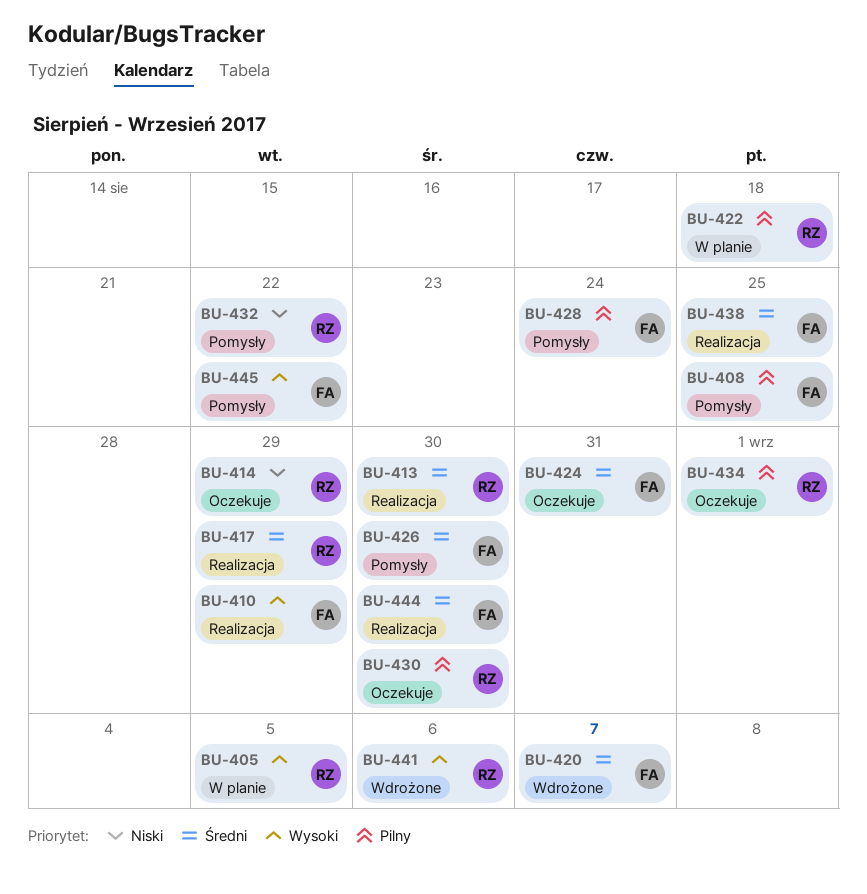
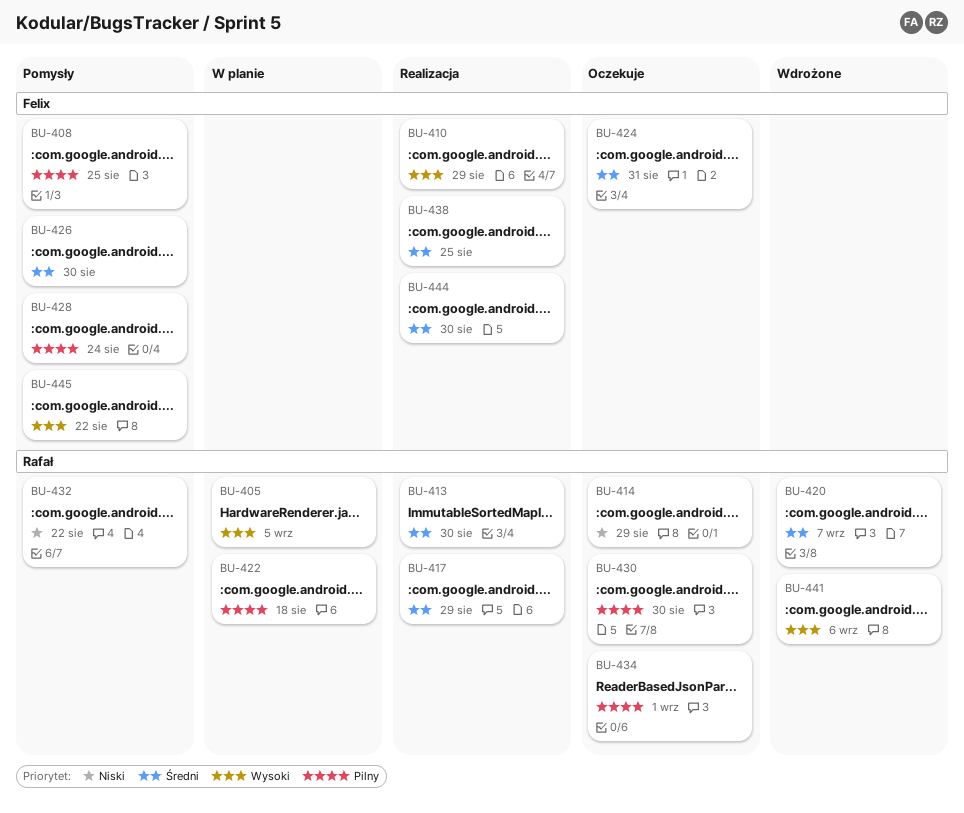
BU-420, owner: Felix -> Rafał

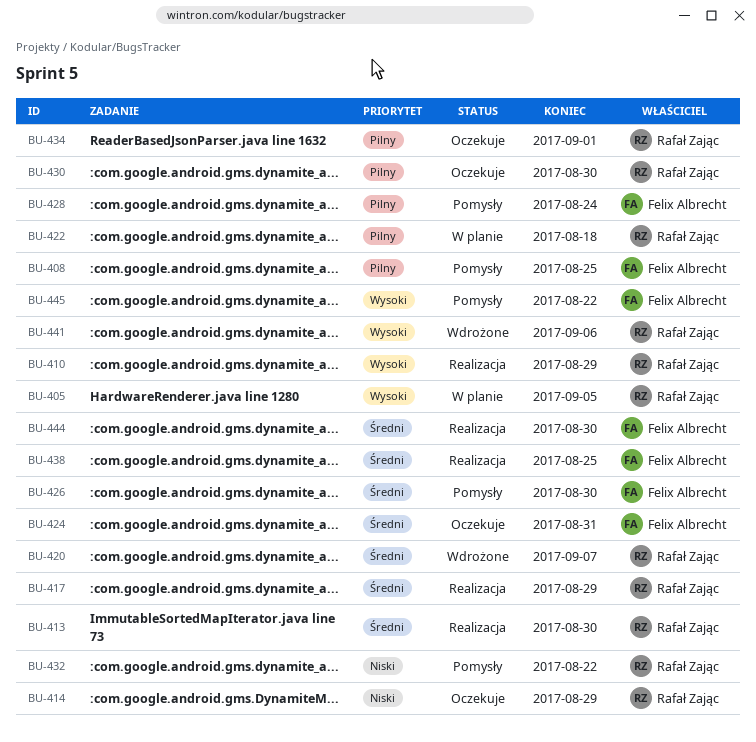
BU-410, owner: Felix Albrecht -> Rafał Zając

